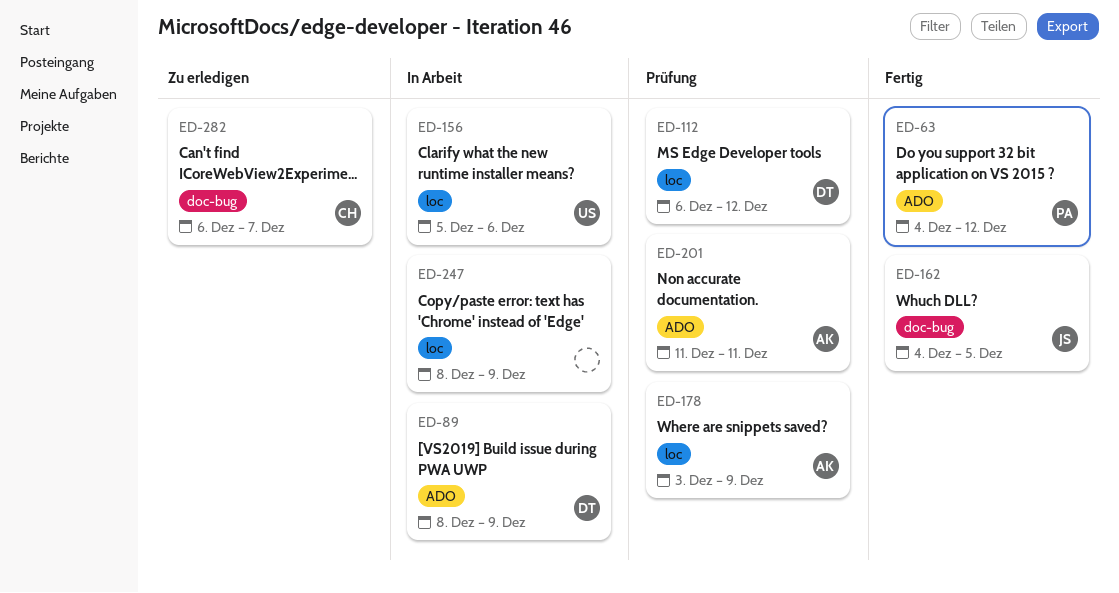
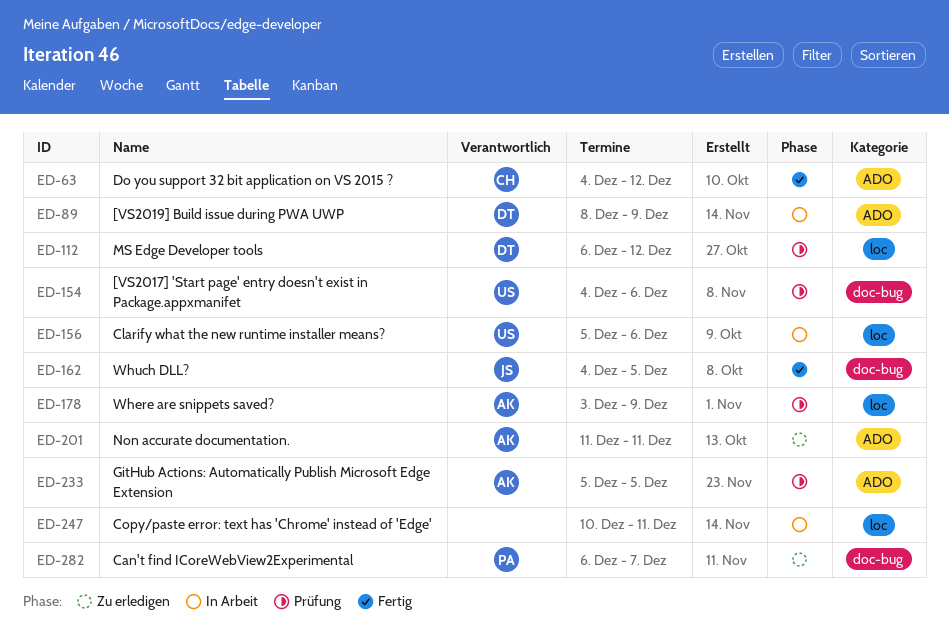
ED-63, owner: PA -> CH
ED-154: none -> present
ED-201, status: Prüfung -> Zu erledigen
ED-233: none -> present
ED-247, start: Dec 8 -> Dec 10
ED-247, due: Dec 9 -> Dec 11
ED-282, owner: CH -> PA

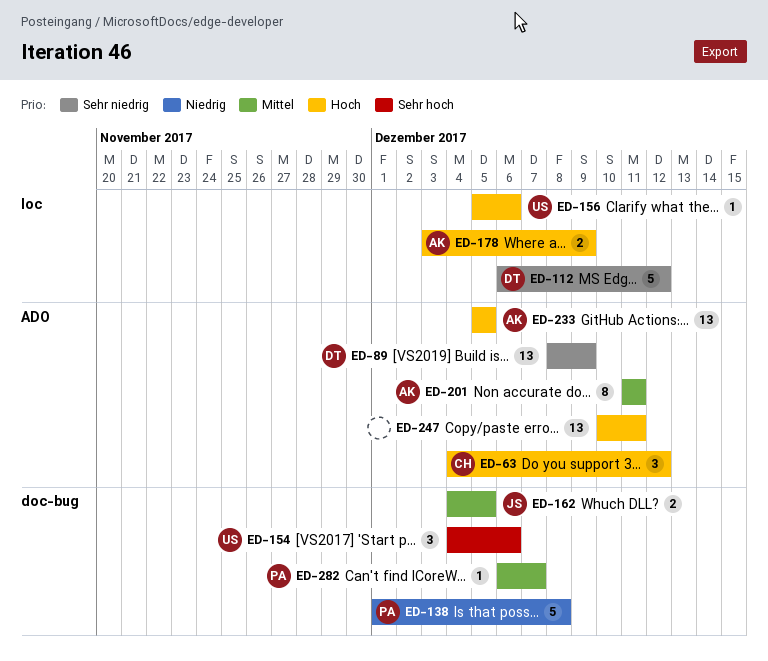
ED-138: none -> present
ED-247, label: loc -> ADO

